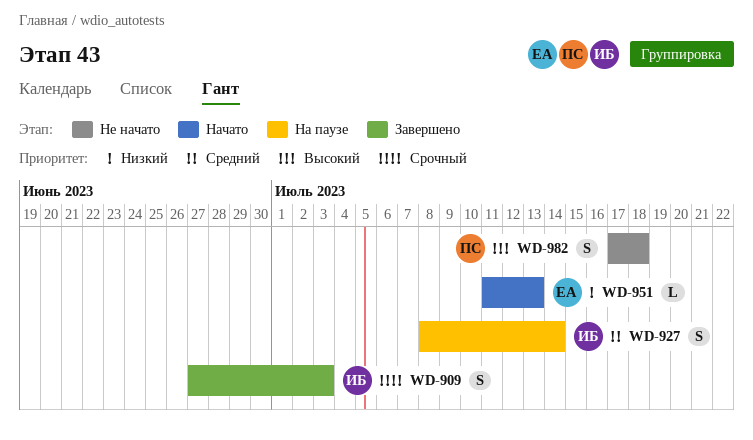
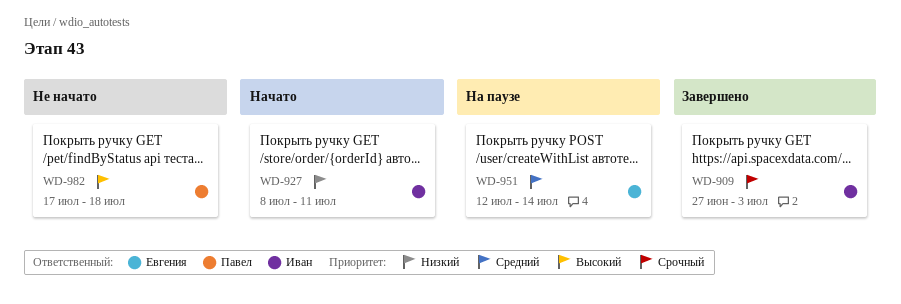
WD-927, status: На паузе -> Начато
WD-927, priority: Средний -> Низкий
WD-927, due: Jul 14 -> Jul 11
WD-951, status: Начато -> На паузе
WD-951, priority: Низкий -> Средний
WD-951, start: Jul 11 -> Jul 12
WD-951, due: Jul 13 -> Jul 14

